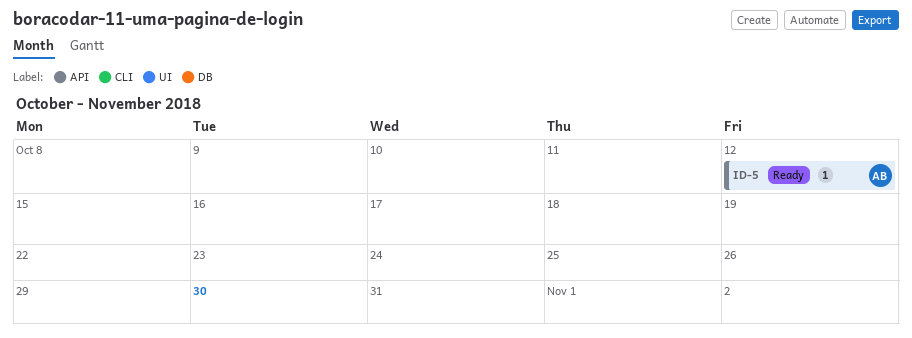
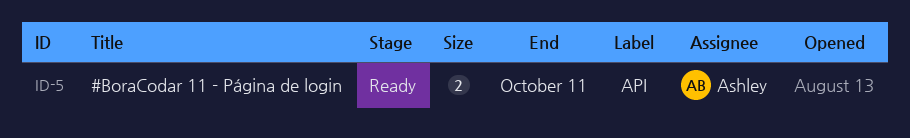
ID-5, estimate: 1 -> 2
ID-5, due: Oct 12 -> Oct 11

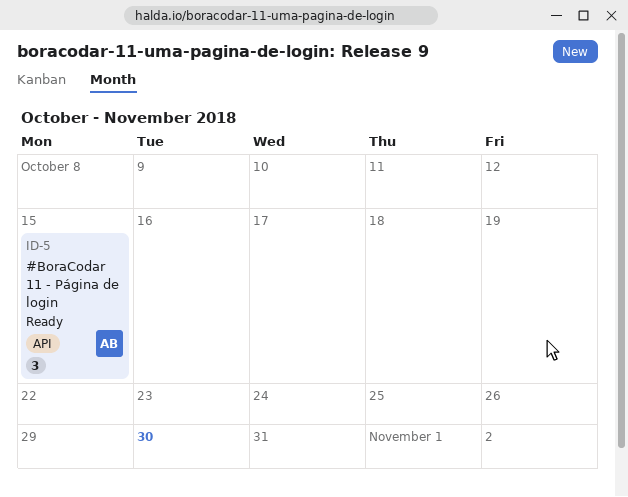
ID-5, estimate: 2 -> 3
ID-5, due: Oct 11 -> Oct 15

